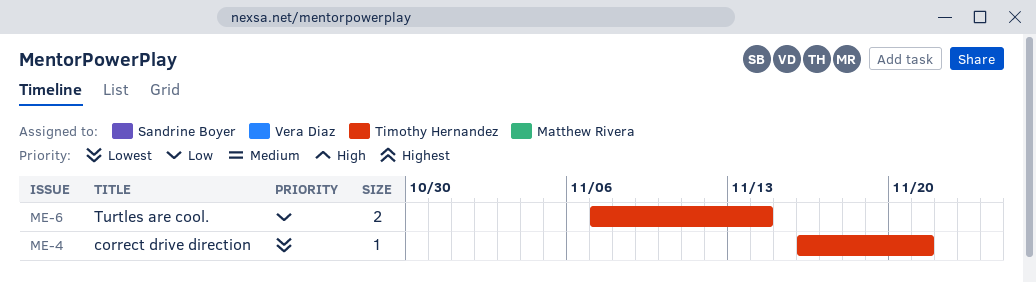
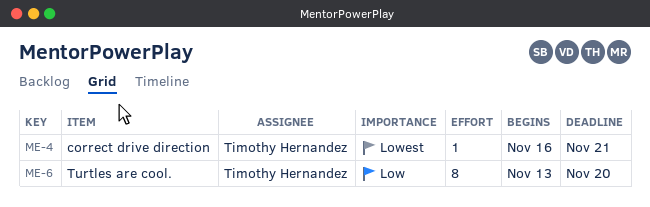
ME-6, estimate: 2 -> 8
ME-6, start: Nov 7 -> Nov 13
ME-6, due: Nov 14 -> Nov 20

